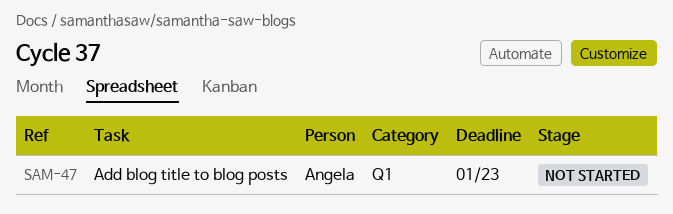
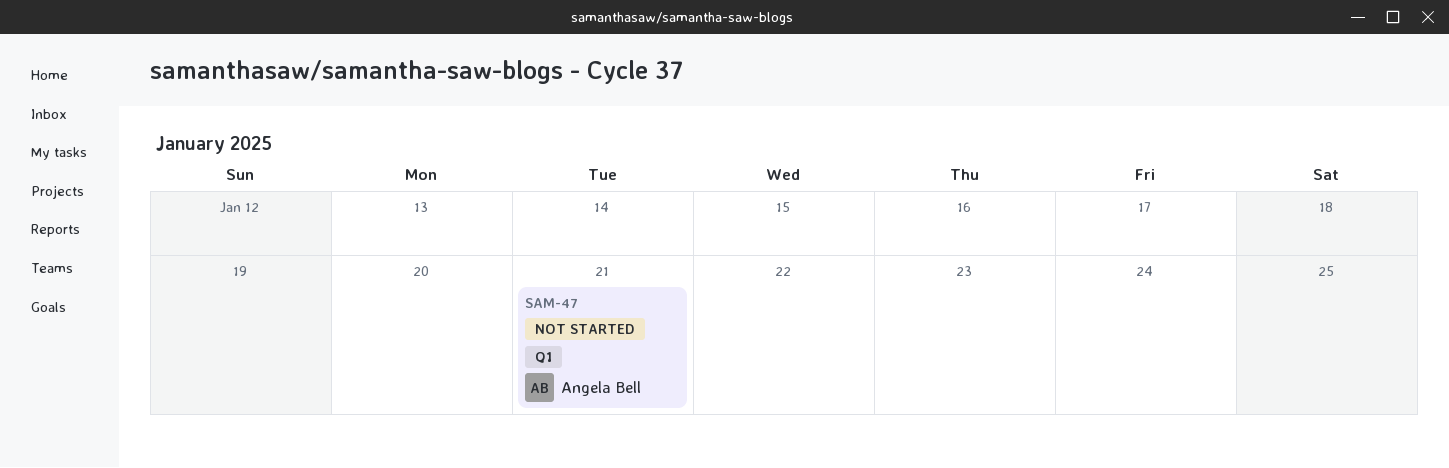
SAM-47, due: Jan 23 -> Jan 21

